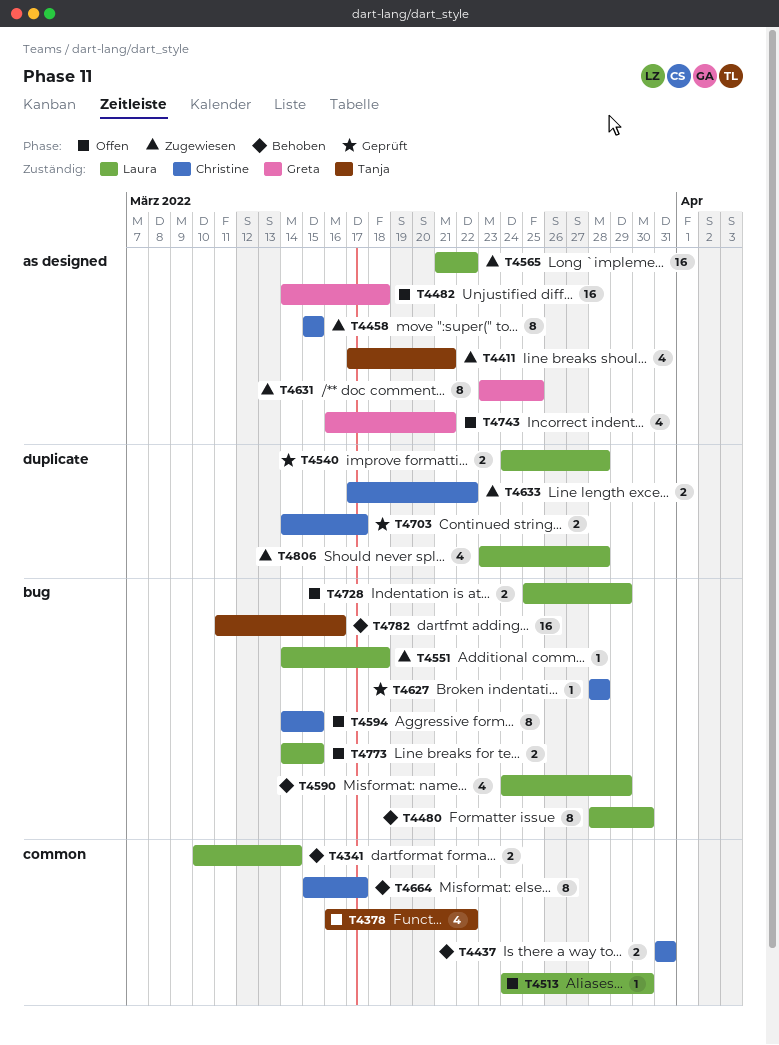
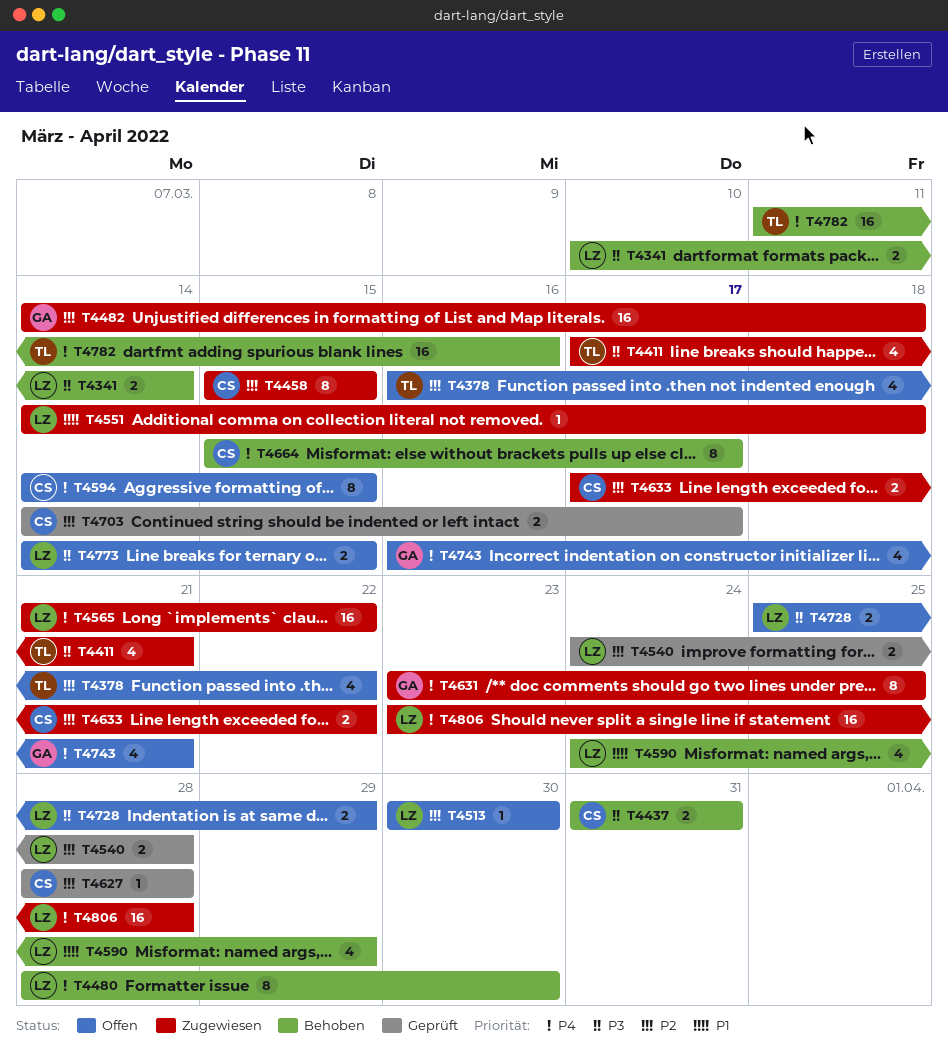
T4482, status: Offen -> Zugewiesen
T4513, start: Mar 24 -> Mar 30
T4806, estimate: 4 -> 16

